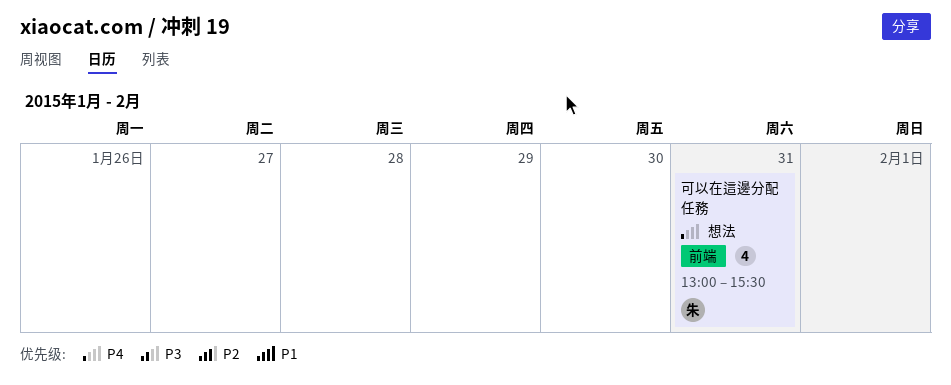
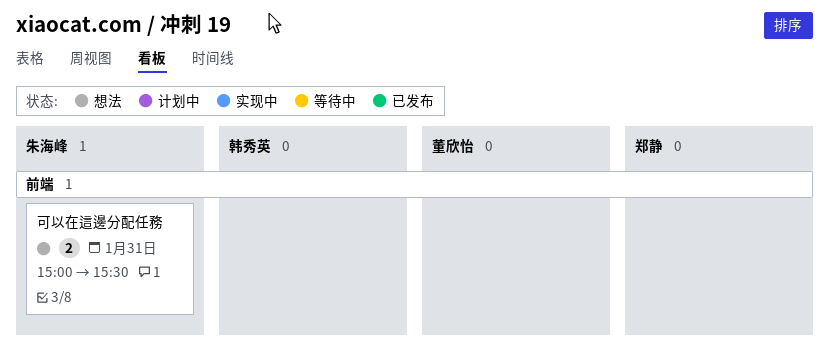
可以在這邊分配任務, estimate: 4 -> 2
可以在這邊分配任務, begins: 13:00 -> 15:00

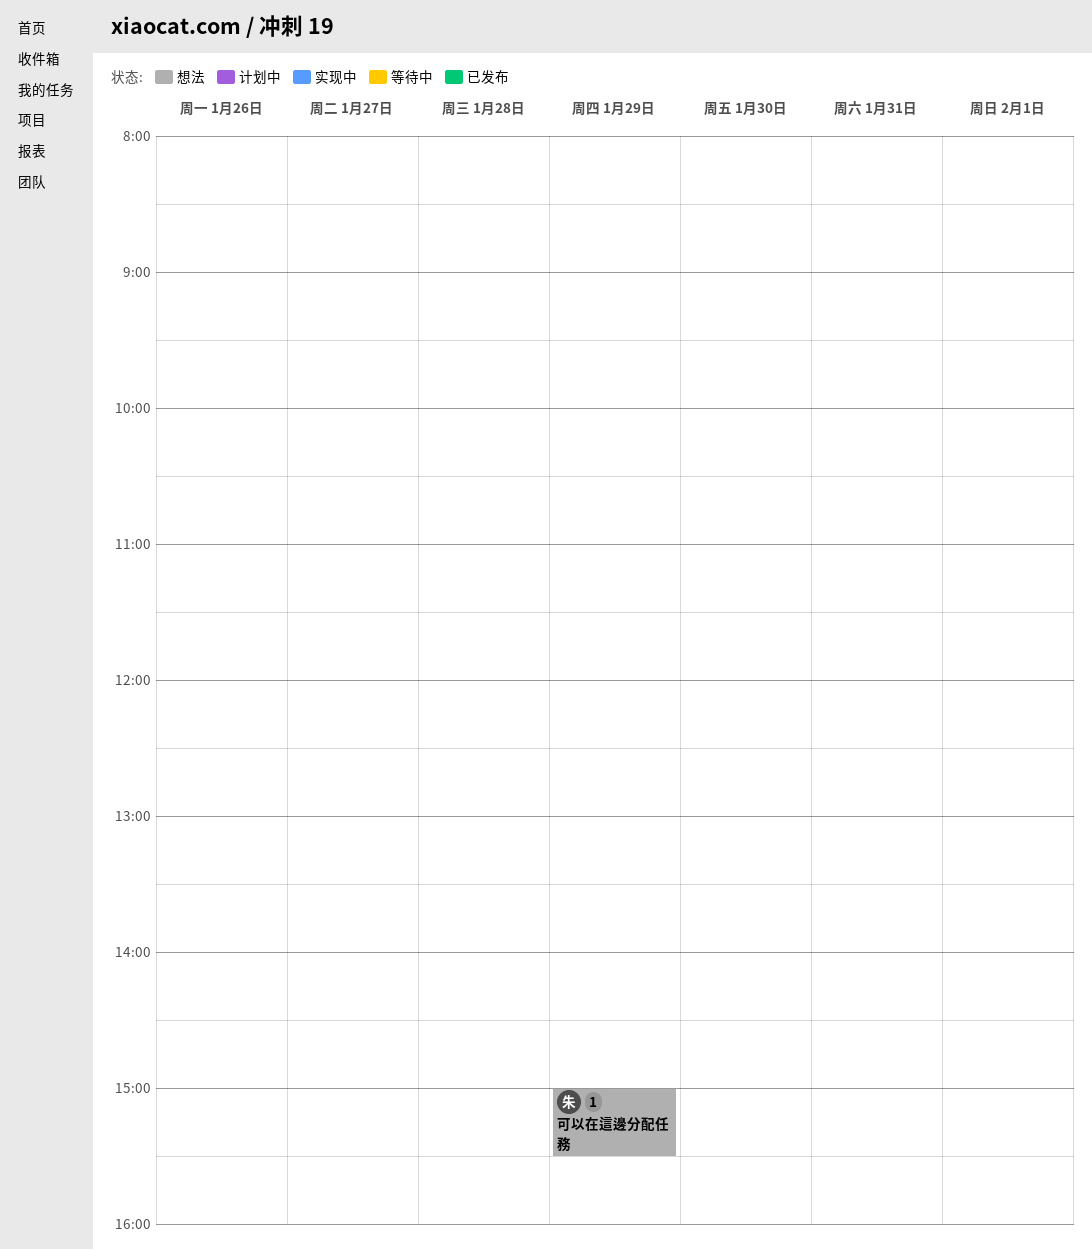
可以在這邊分配任務, estimate: 2 -> 1
可以在這邊分配任務, day: Jan 31 -> Jan 29

